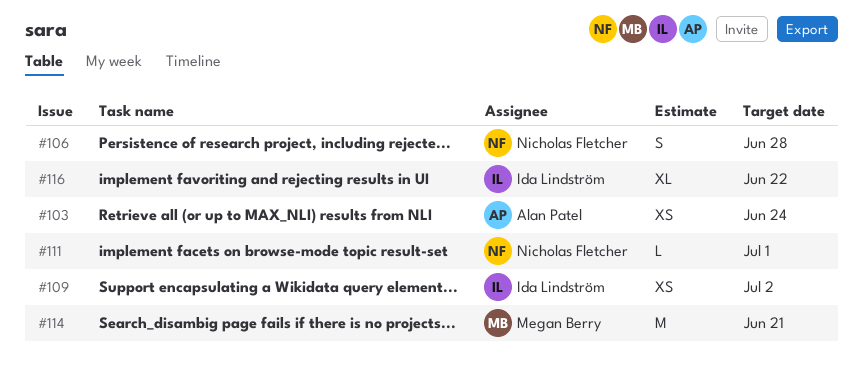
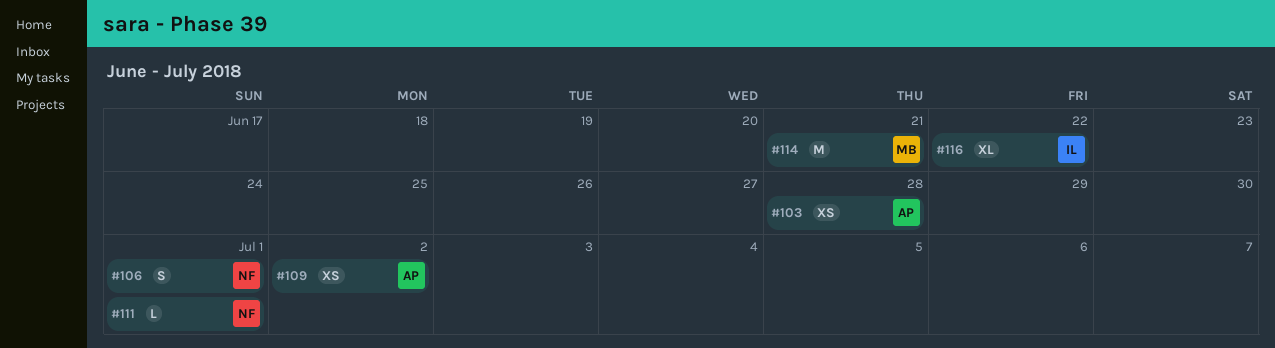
#103, due: Jun 24 -> Jun 28
#106, due: Jun 28 -> Jul 1
#109, owner: Ida Lindström -> Alan Patel

